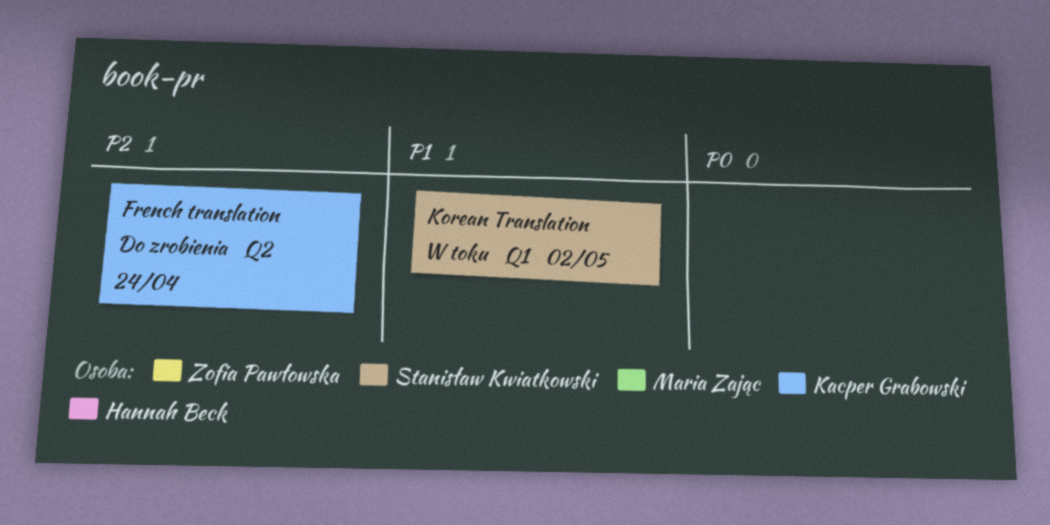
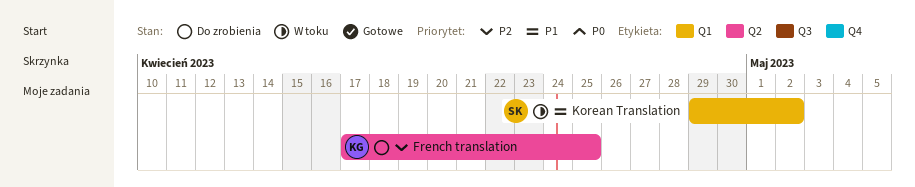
French translation, due: Apr 24 -> Apr 25

